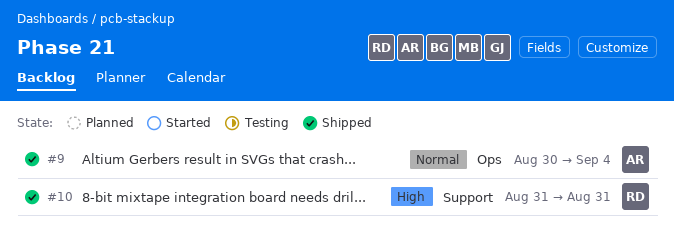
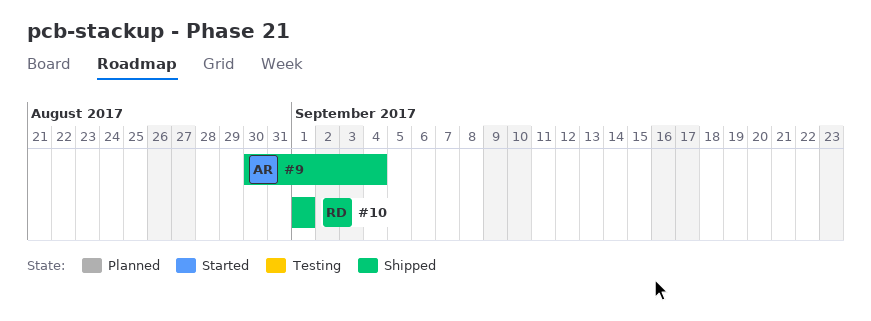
#10, start: Aug 31 -> Sep 1
#10, due: Aug 31 -> Sep 1

